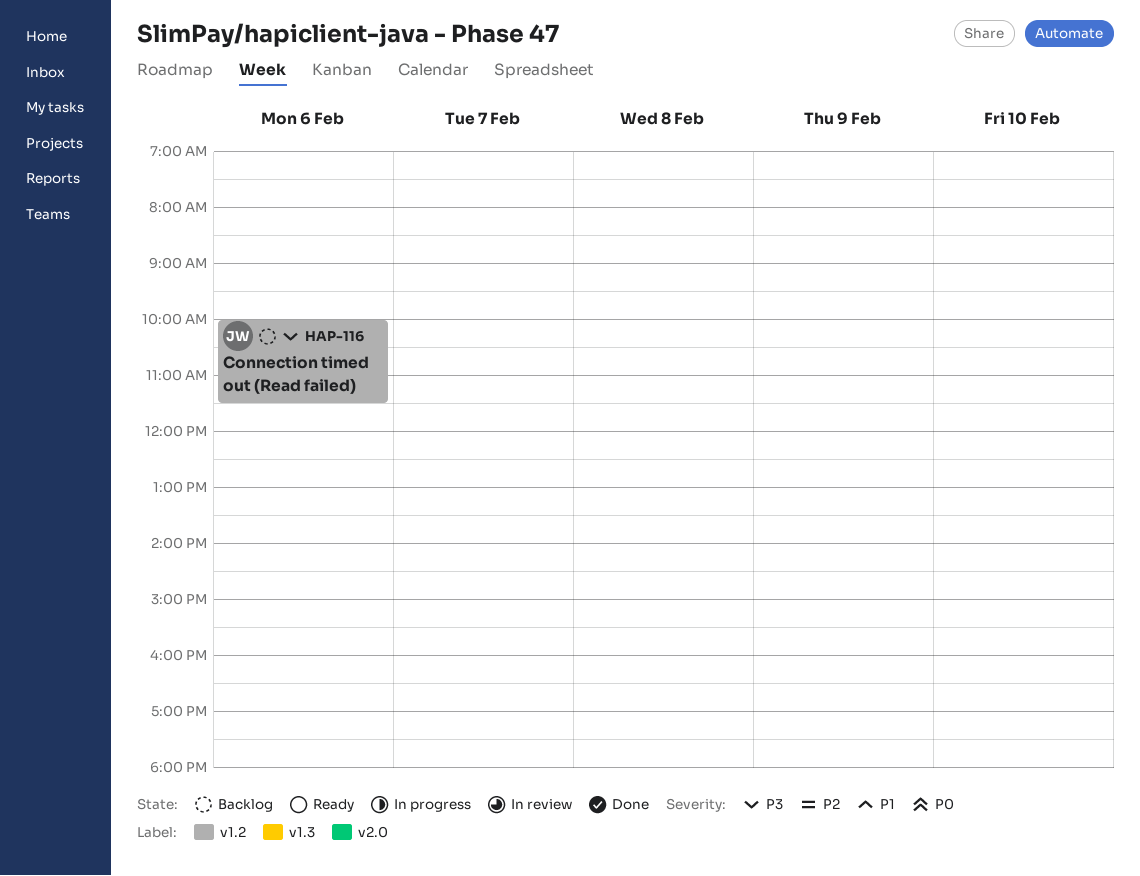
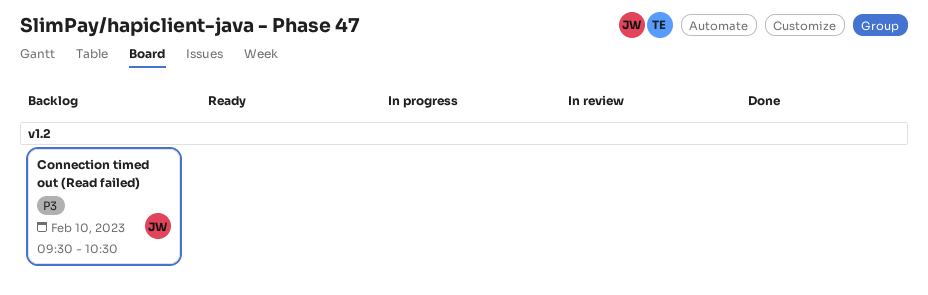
Connection timed out (Read failed), day: Feb 6 -> Feb 10
Connection timed out (Read failed), begins: 10:00 -> 09:30
Connection timed out (Read failed), ends: 11:30 -> 10:30

